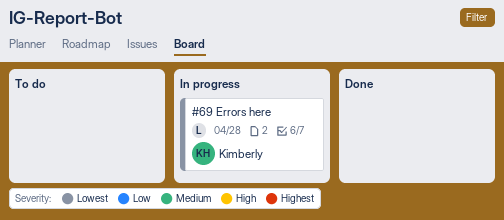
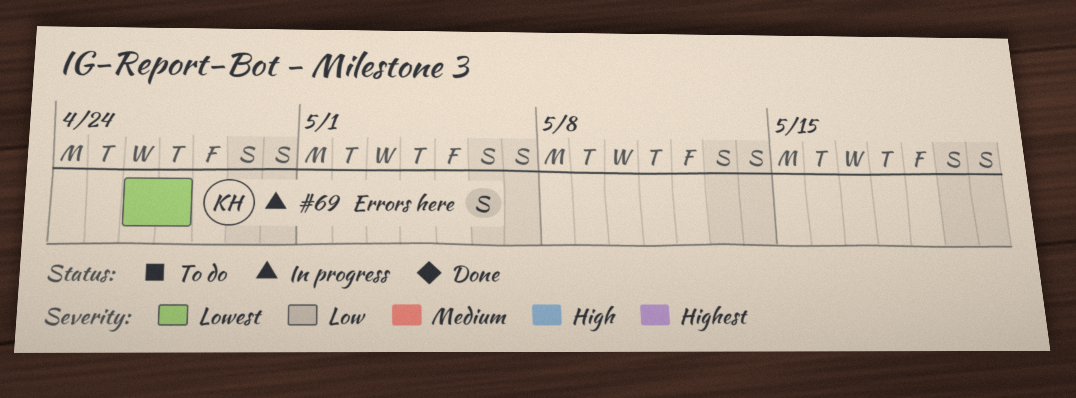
#69, estimate: L -> S
#69, due: Apr 28 -> Apr 27

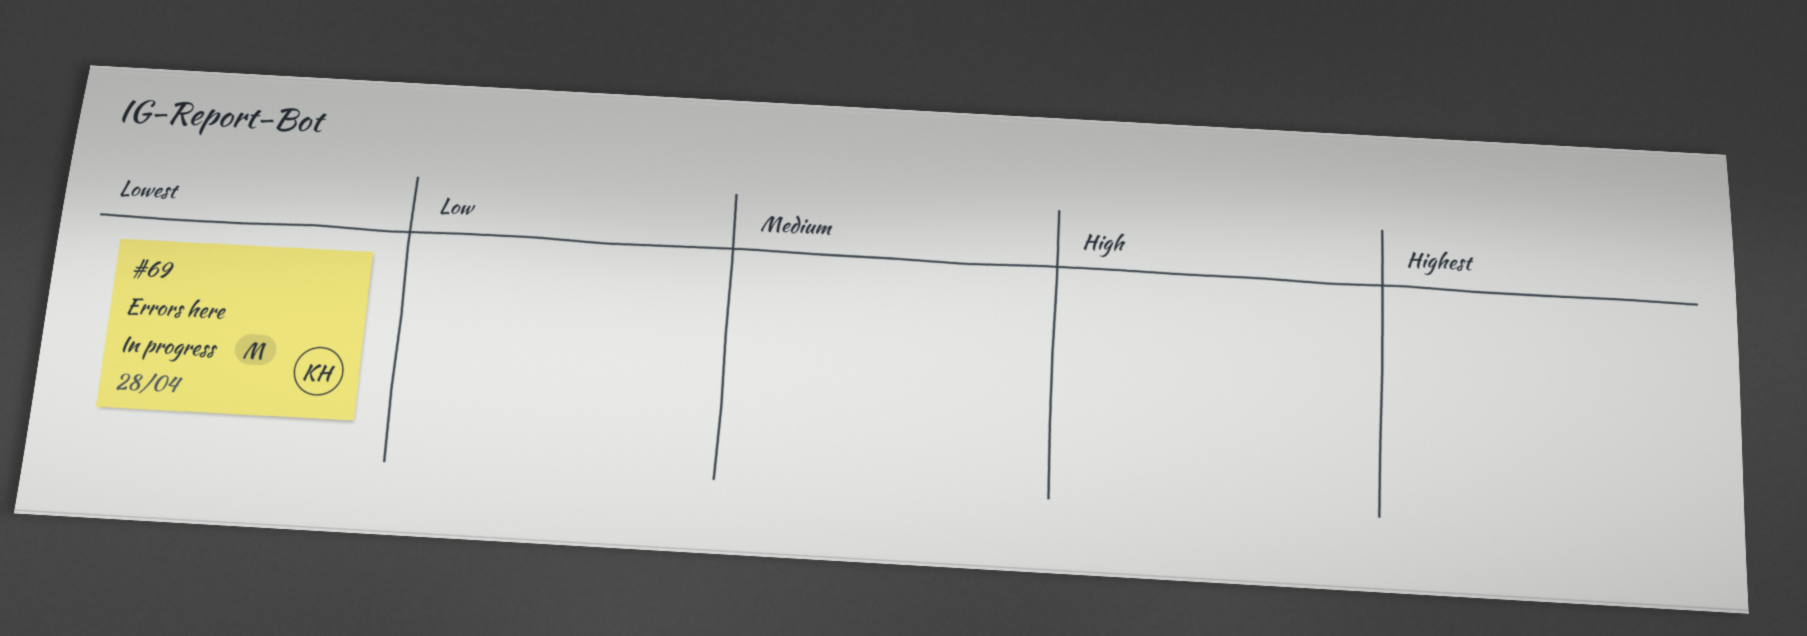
#69, estimate: S -> M
#69, due: Apr 27 -> Apr 28

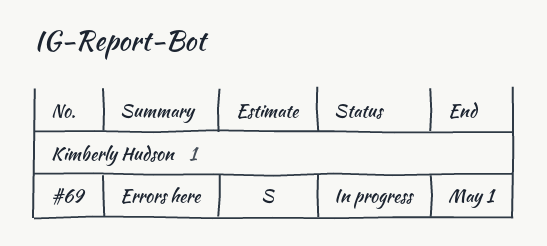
#69, estimate: M -> S
#69, due: Apr 28 -> May 1

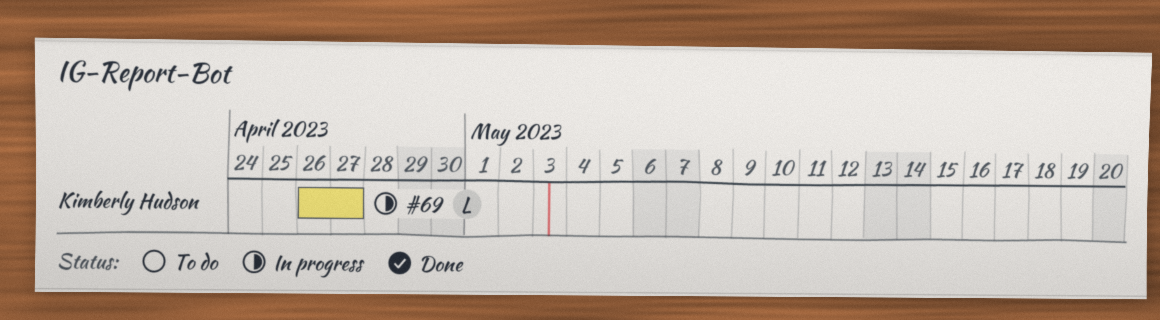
#69, estimate: S -> L
#69, due: May 1 -> Apr 27

